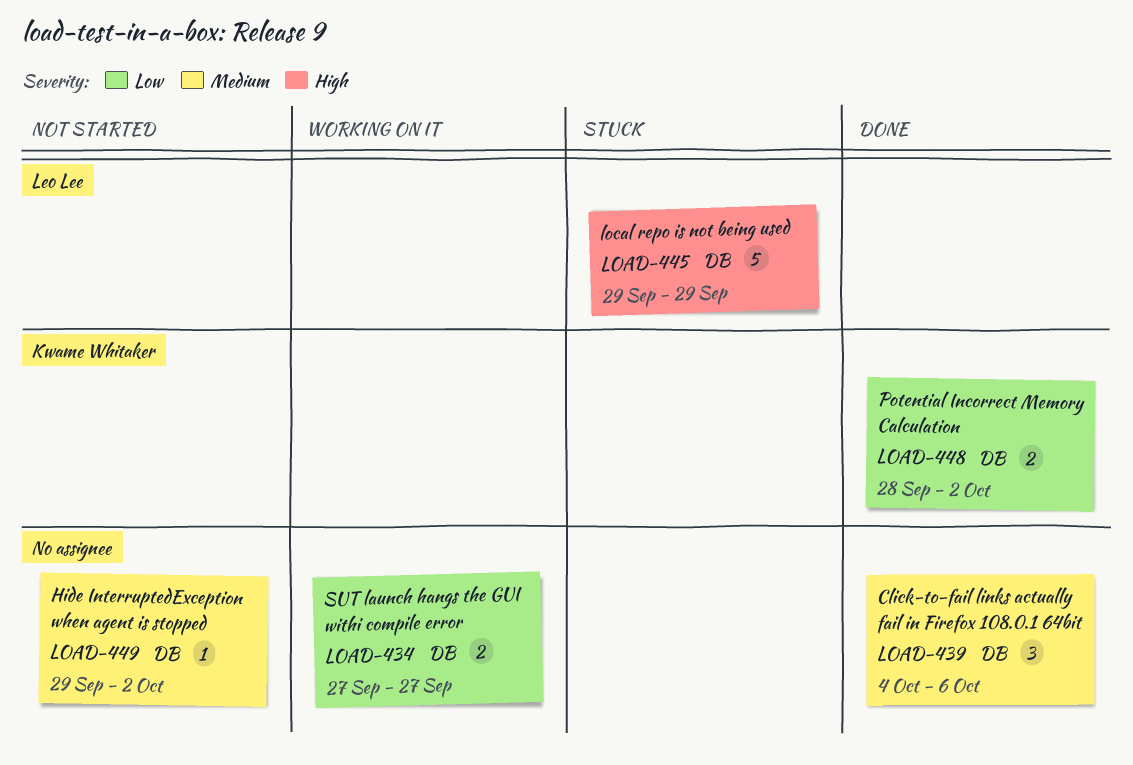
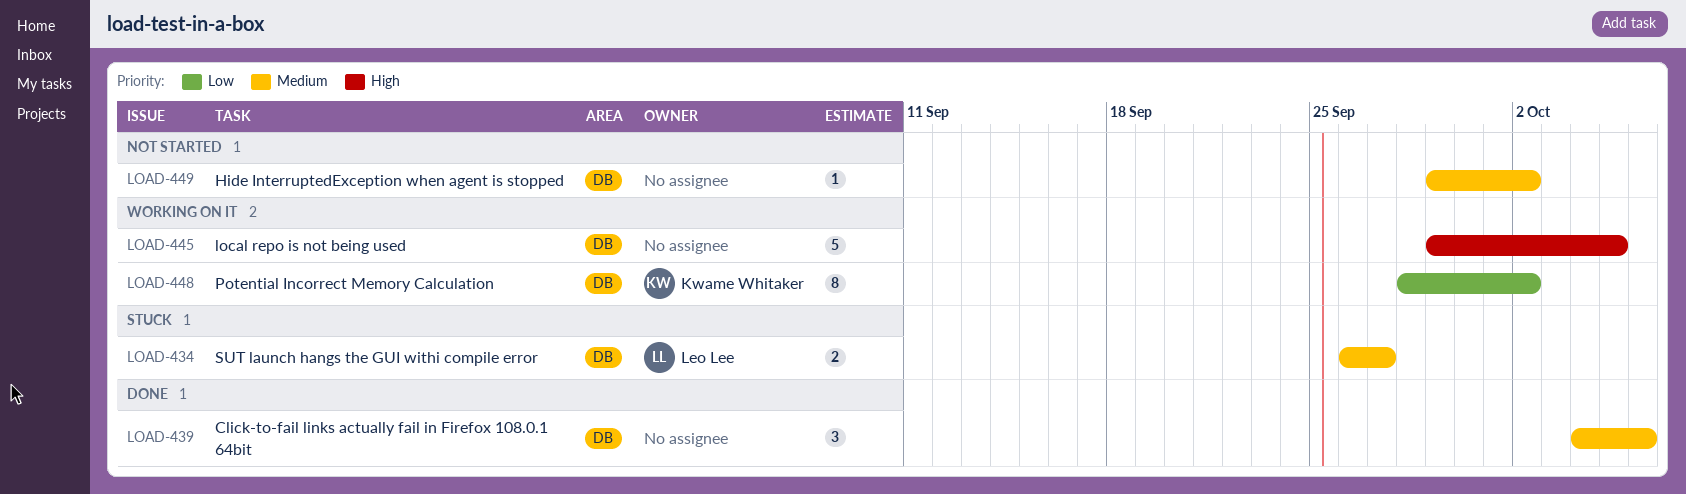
LOAD-434, status: Working on it -> Stuck
LOAD-434, owner: none -> Leo Lee
LOAD-434, priority: Low -> Medium
LOAD-434, start: Sep 27 -> Sep 26
LOAD-445, status: Stuck -> Working on it
LOAD-445, owner: Leo Lee -> none
LOAD-445, due: Sep 29 -> Oct 5
LOAD-448, status: Done -> Working on it
LOAD-448, estimate: 2 -> 8

